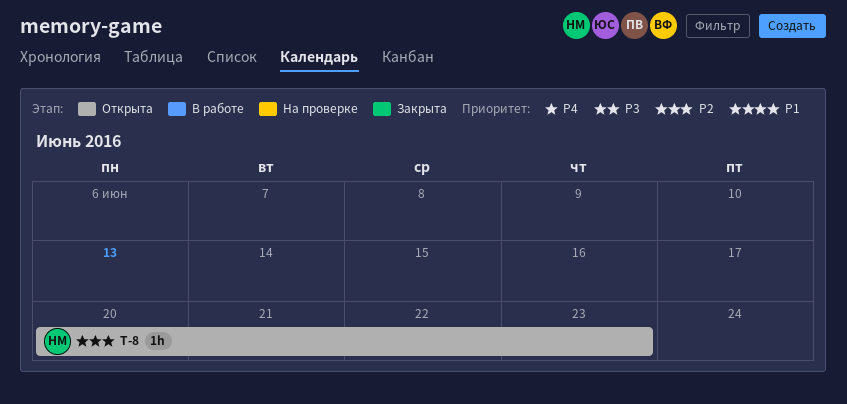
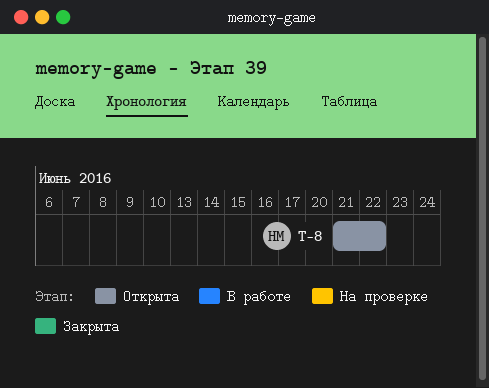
T-8, start: Jun 20 -> Jun 21
T-8, due: Jun 23 -> Jun 22

